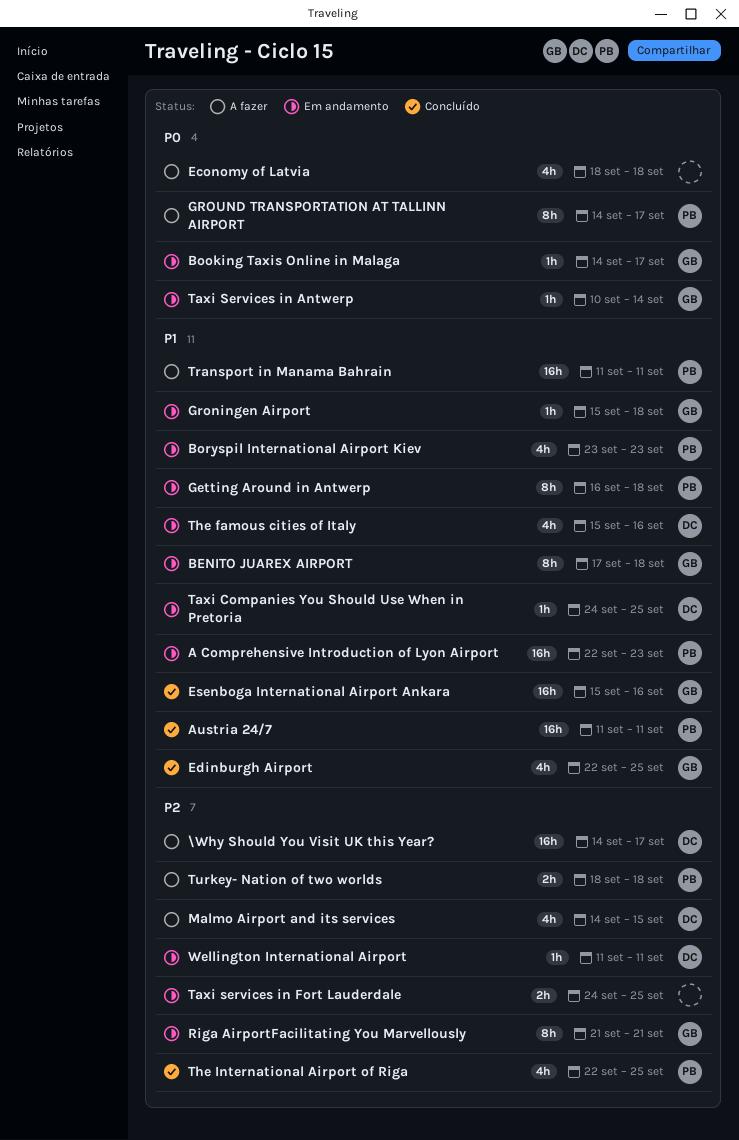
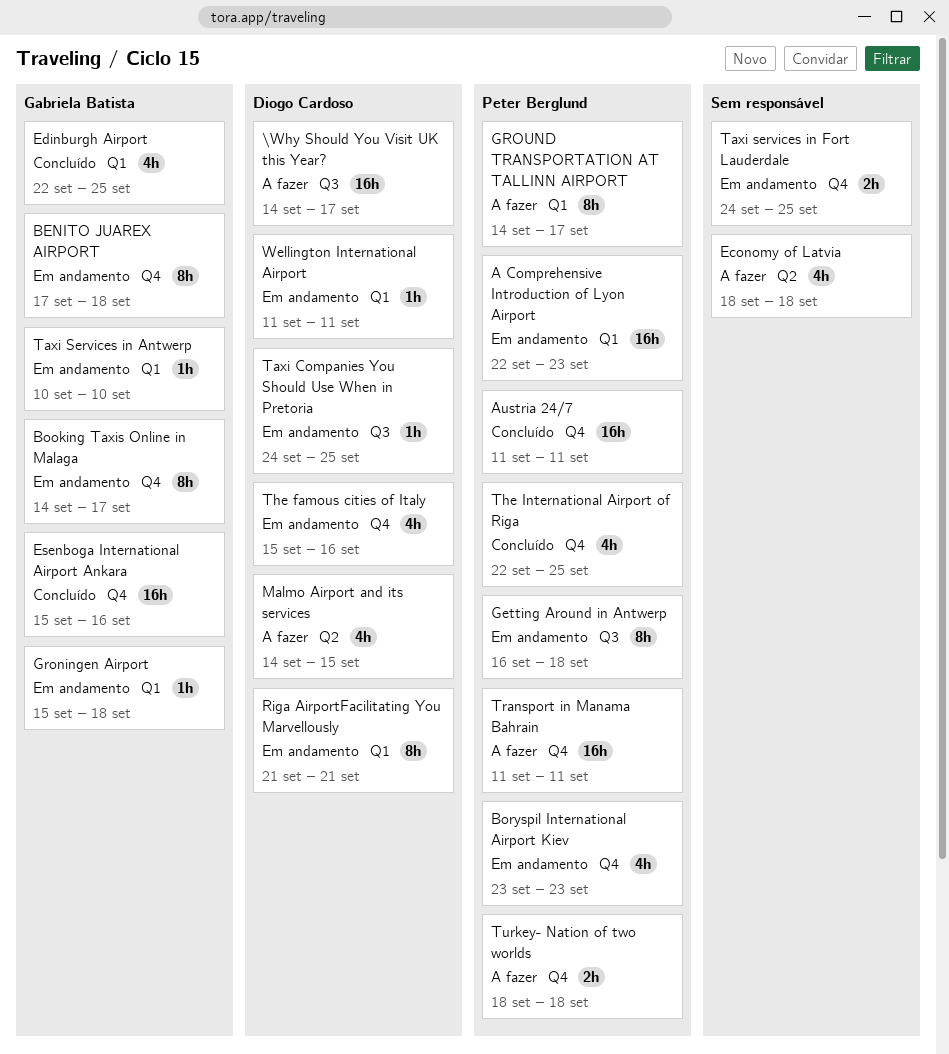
Booking Taxis Online in Malaga, estimate: 1h -> 8h
Riga AirportFacilitating You Marvellously, owner: Gabriela Batista -> Diogo Cardoso
Taxi Services in Antwerp, due: Sep 14 -> Sep 10

